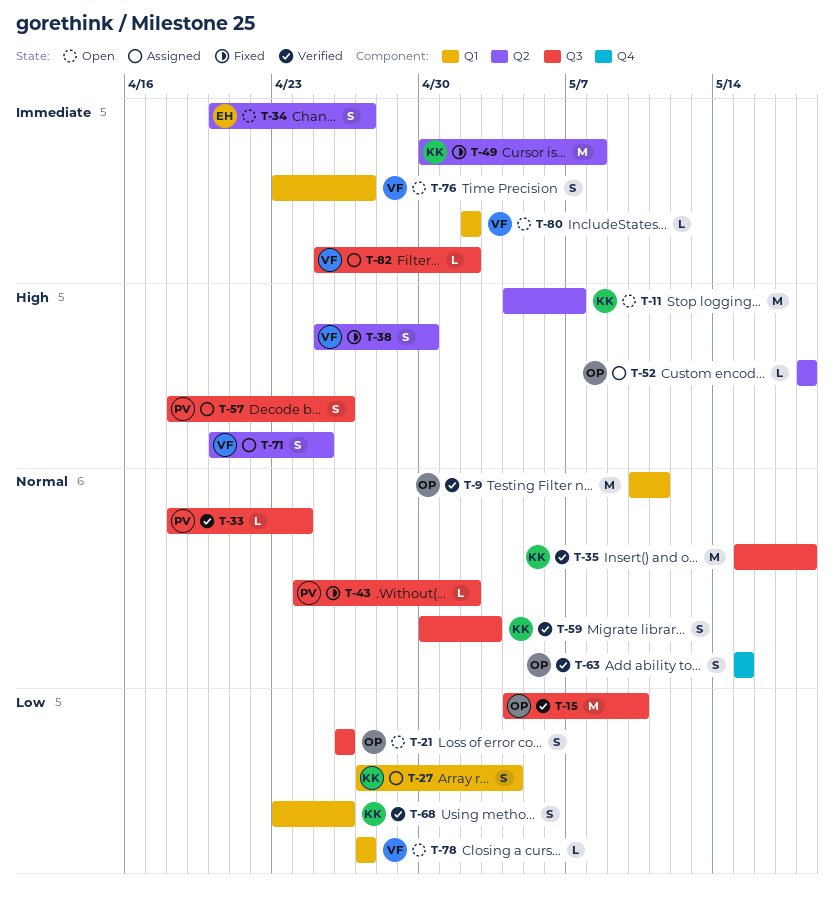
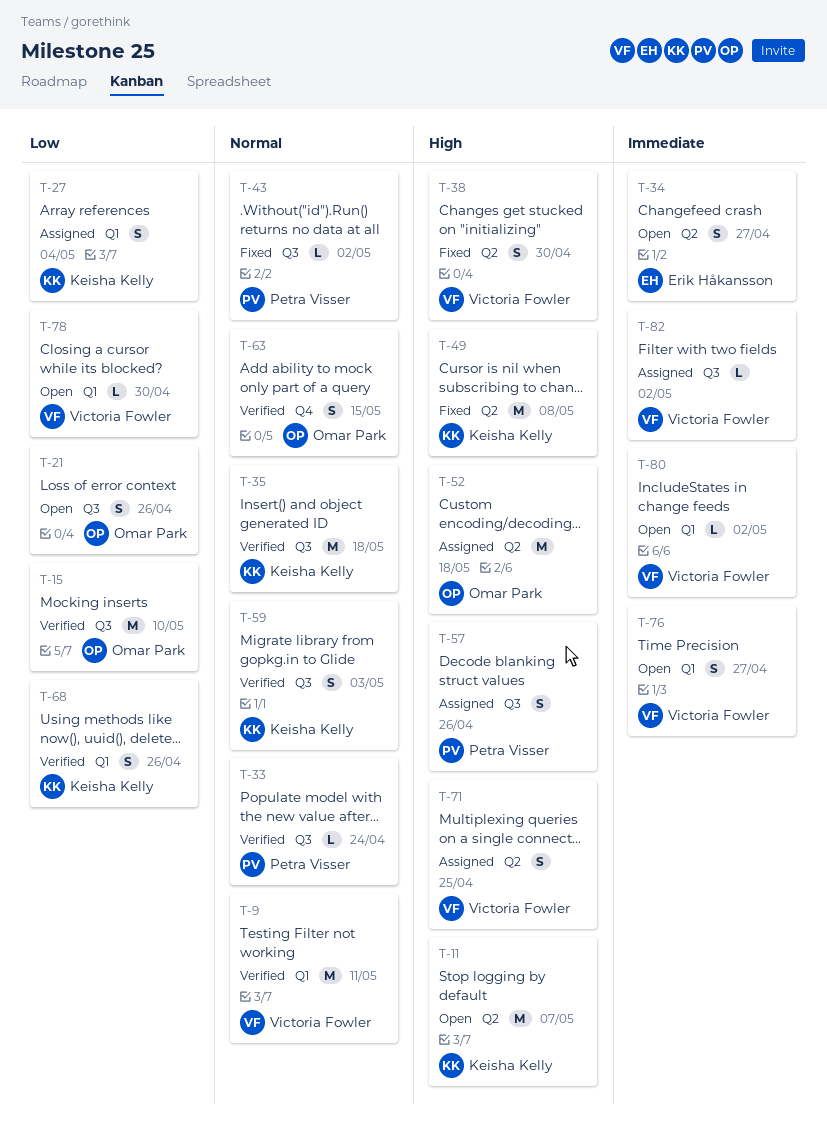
T-9, owner: Omar Park -> Victoria Fowler
T-49, priority: Immediate -> High
T-52, estimate: L -> M
T-78, due: Apr 27 -> Apr 30

